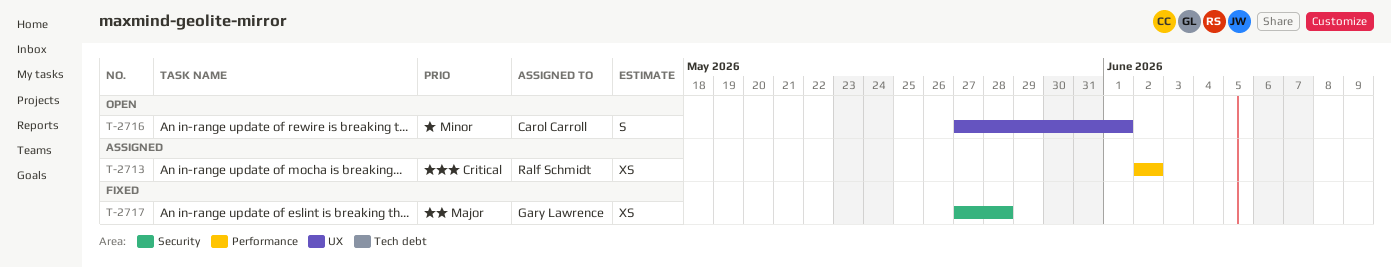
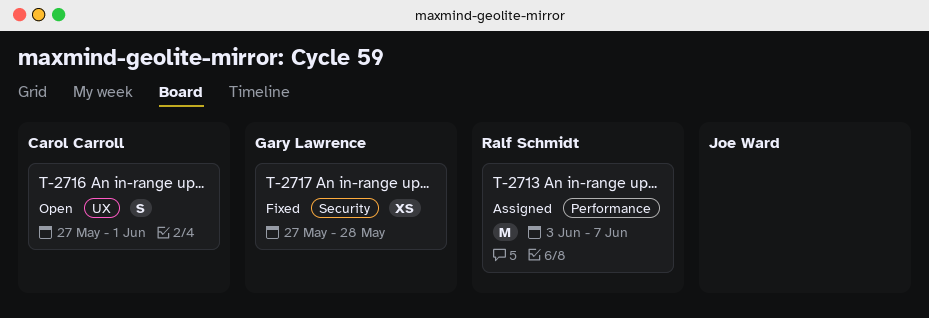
T-2713, estimate: XS -> M
T-2713, start: Jun 2 -> Jun 3
T-2713, due: Jun 2 -> Jun 7

